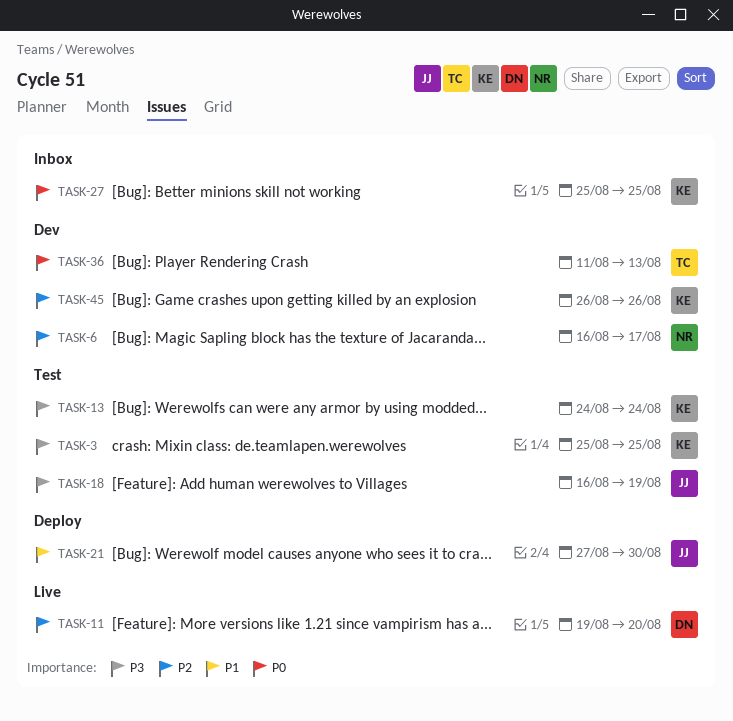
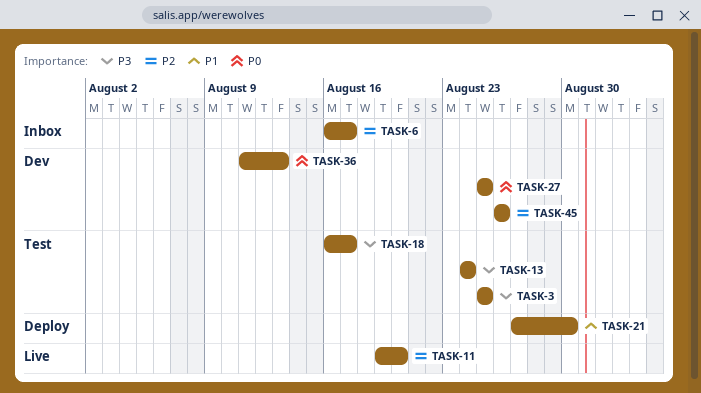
TASK-6, status: Dev -> Inbox
TASK-18, due: Aug 19 -> Aug 17
TASK-27, status: Inbox -> Dev

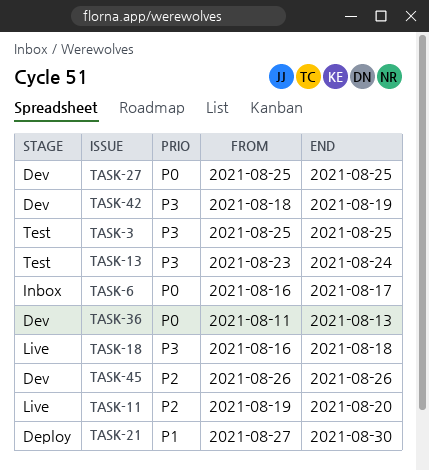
TASK-6, priority: P2 -> P0
TASK-13, start: Aug 24 -> Aug 23
TASK-18, status: Test -> Live
TASK-18, due: Aug 17 -> Aug 18
TASK-42: none -> present

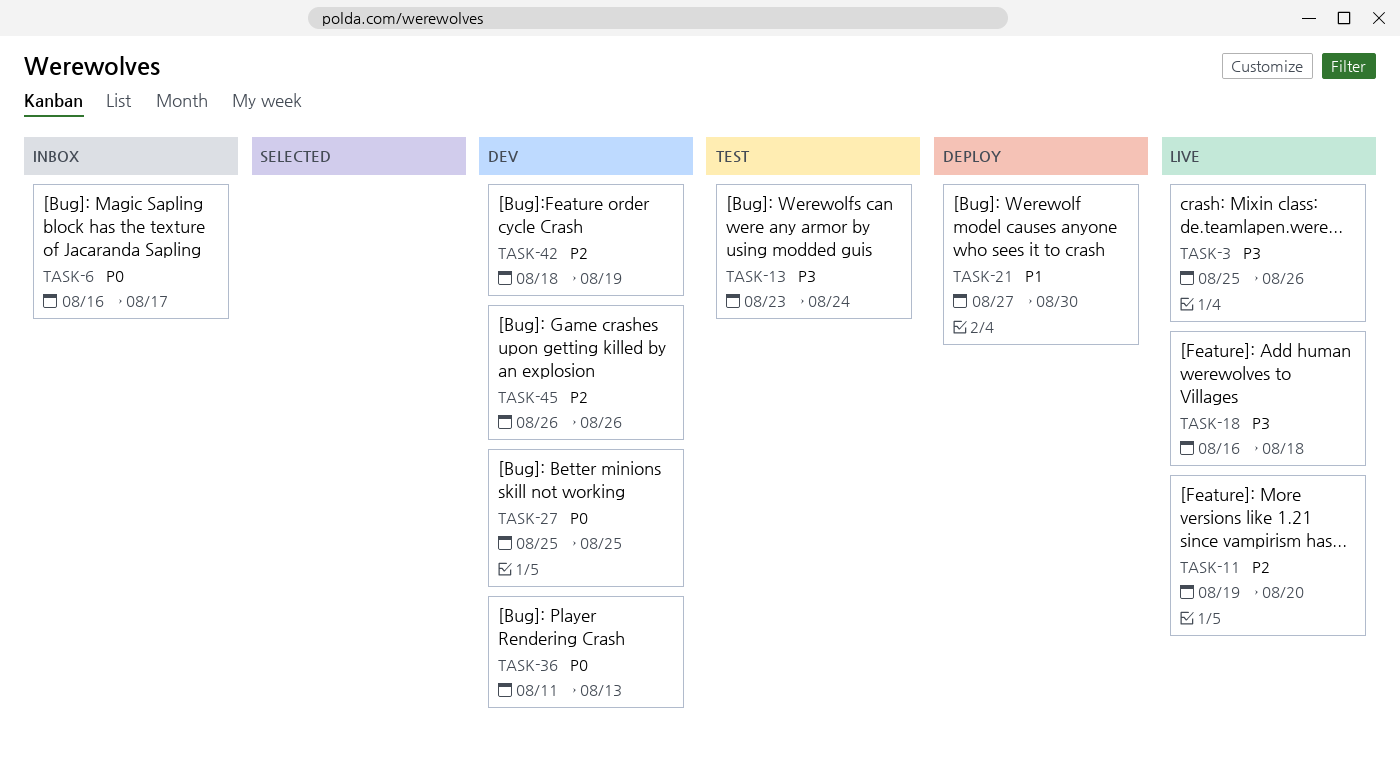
TASK-3, status: Test -> Live
TASK-3, due: Aug 25 -> Aug 26
TASK-42, priority: P3 -> P2

